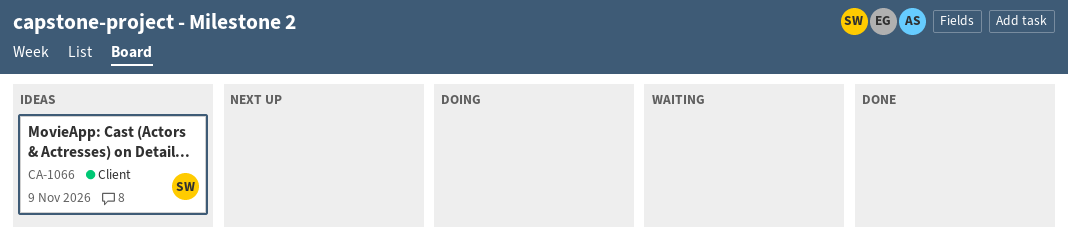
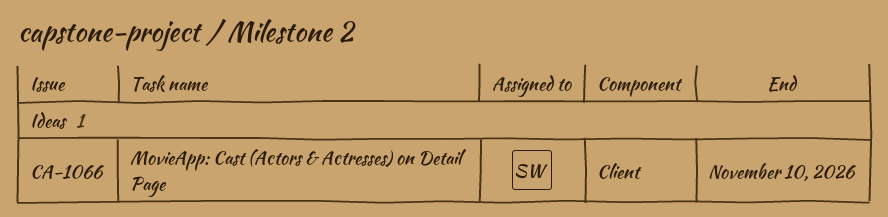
CA-1066, due: Nov 9 -> Nov 10

